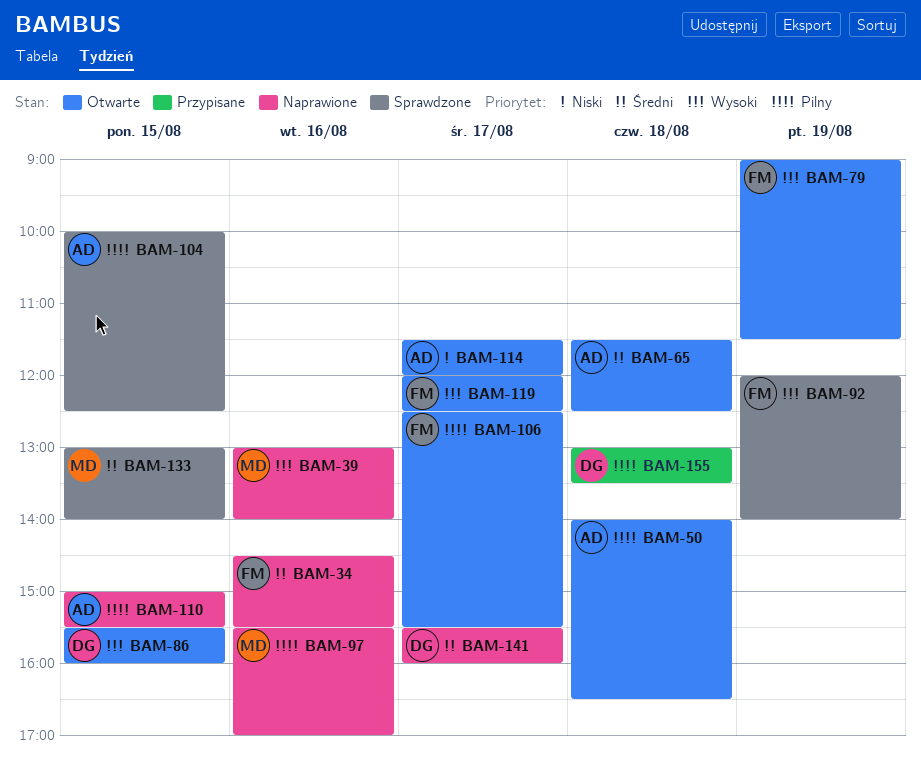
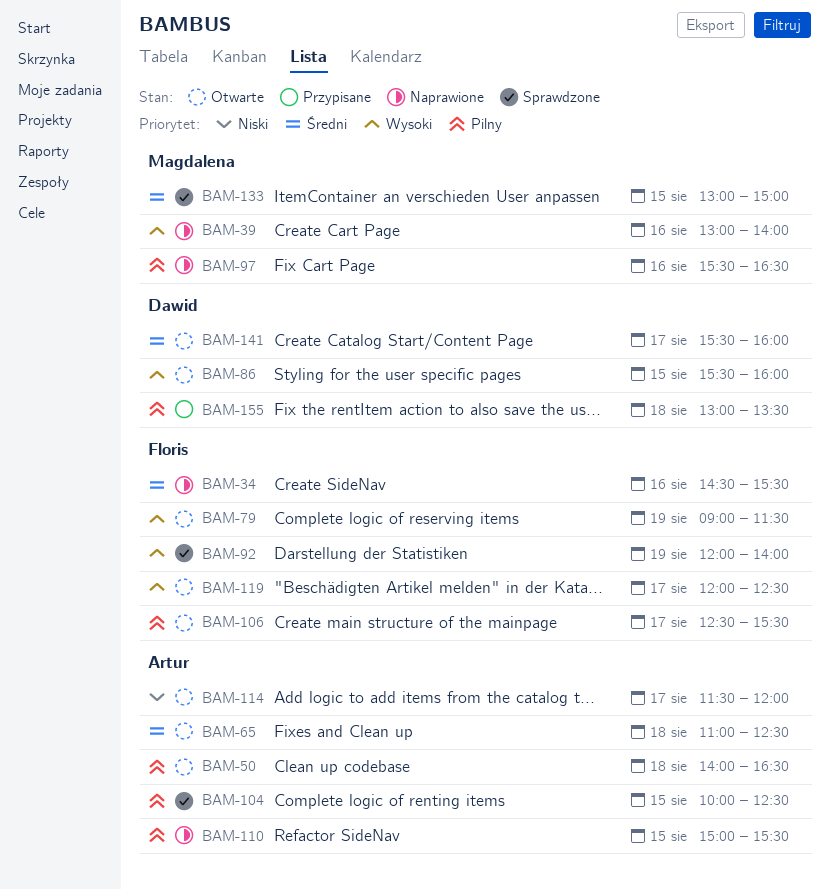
BAM-65, begins: 11:30 -> 11:00
BAM-97, ends: 17:00 -> 16:30
BAM-133, ends: 14:00 -> 15:00
BAM-141, status: Naprawione -> Otwarte

